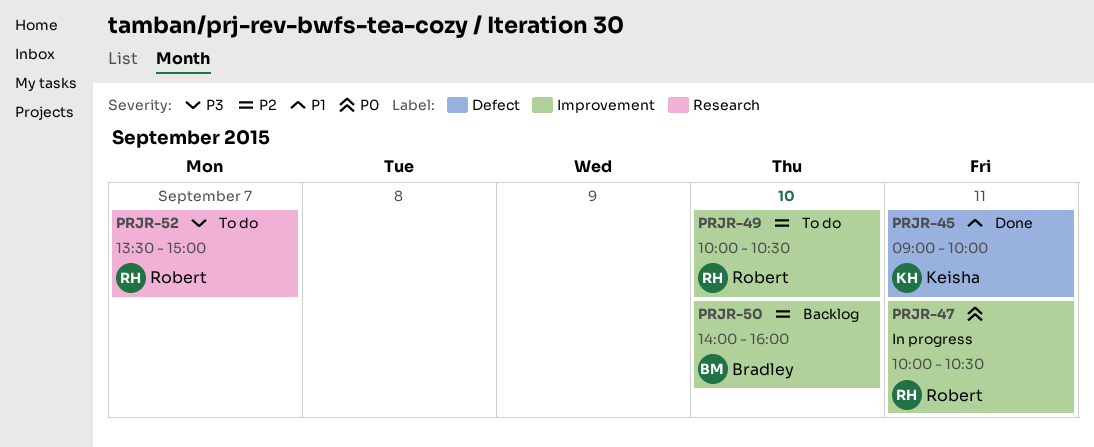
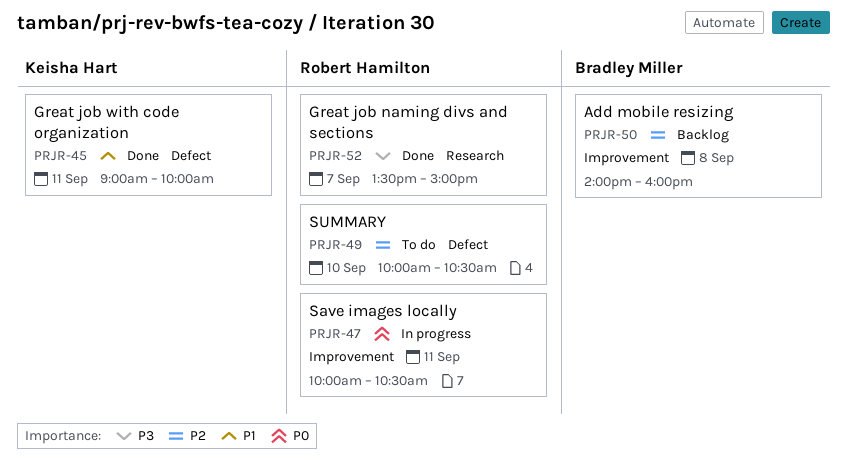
PRJR-49, label: Improvement -> Defect
PRJR-50, day: Sep 10 -> Sep 8
PRJR-52, status: To do -> Done

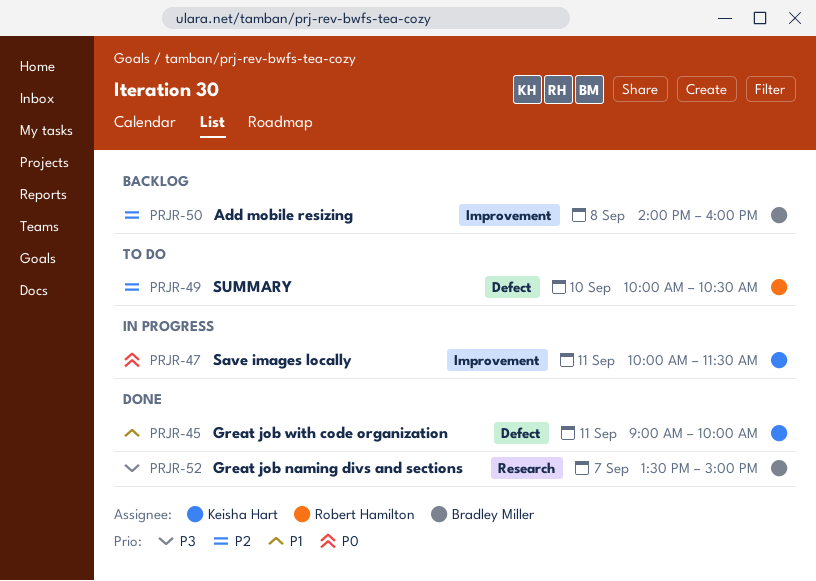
PRJR-47, owner: Robert Hamilton -> Keisha Hart
PRJR-47, ends: 10:30 -> 11:30
PRJR-52, owner: Robert Hamilton -> Bradley Miller

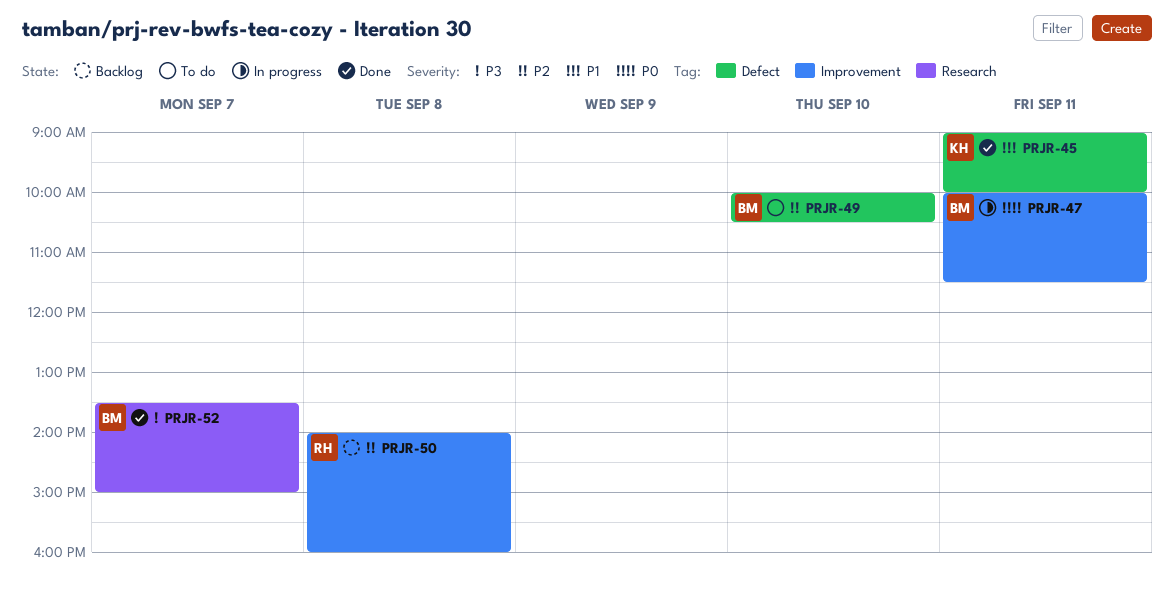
PRJR-47, owner: Keisha Hart -> Bradley Miller
PRJR-49, owner: Robert Hamilton -> Bradley Miller
PRJR-50, owner: Bradley Miller -> Robert Hamilton

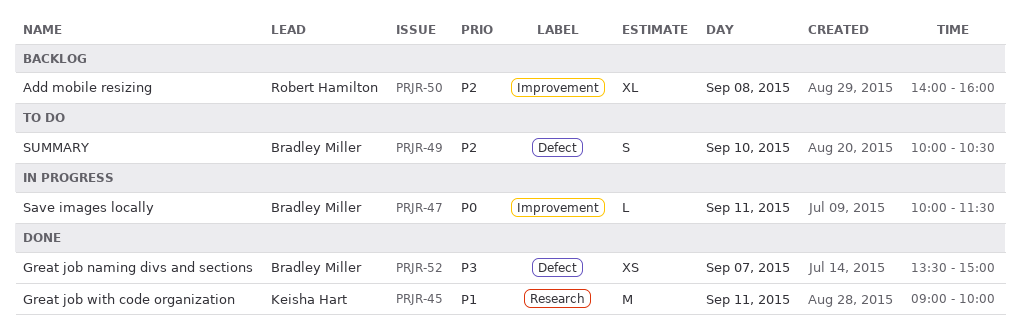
PRJR-45, label: Defect -> Research
PRJR-52, label: Research -> Defect

